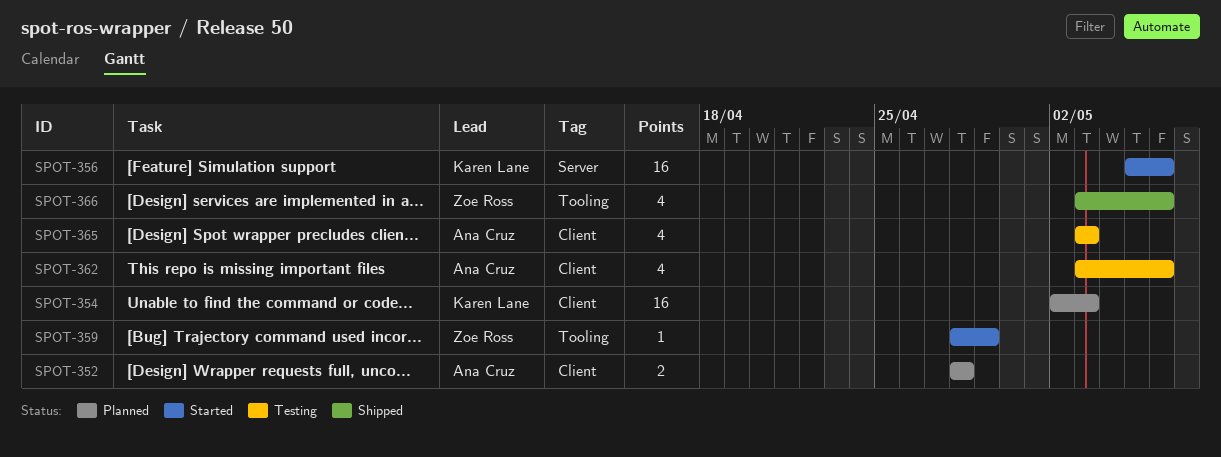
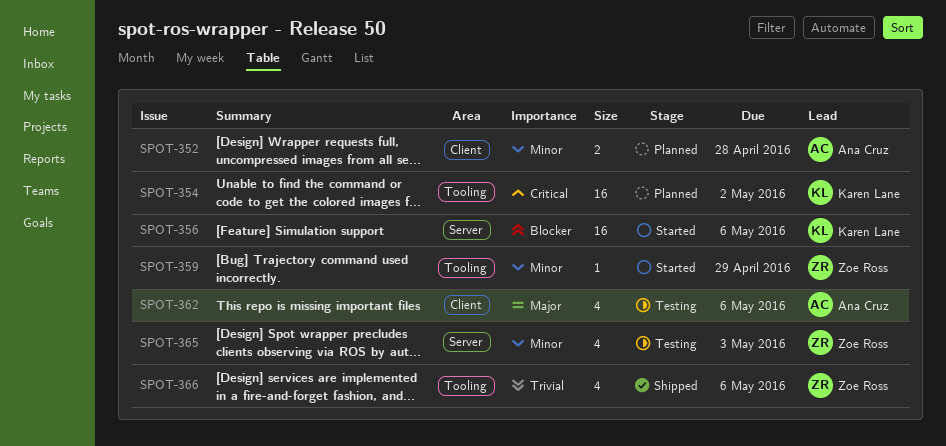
SPOT-354, label: Client -> Tooling
SPOT-354, due: May 3 -> May 2
SPOT-365, owner: Ana Cruz -> Zoe Ross
SPOT-365, label: Client -> Server

